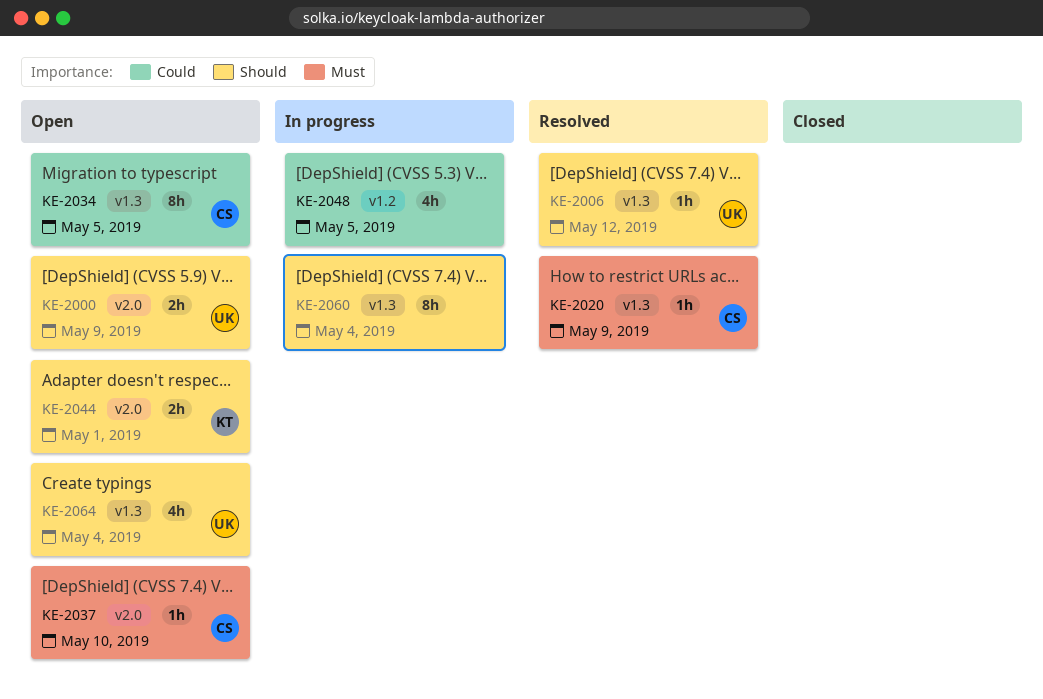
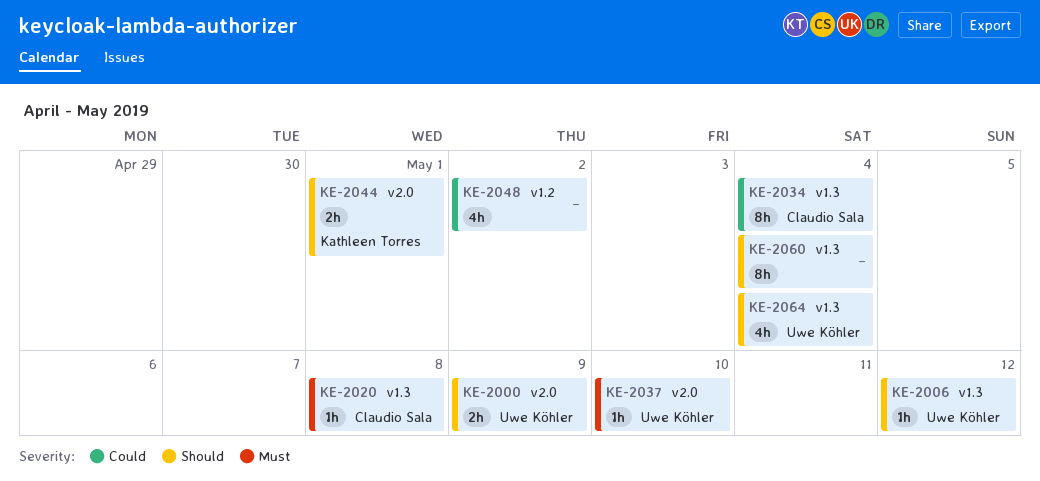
KE-2020, due: May 9 -> May 8
KE-2034, due: May 5 -> May 4
KE-2037, owner: Claudio Sala -> Uwe Köhler
KE-2048, due: May 5 -> May 2

